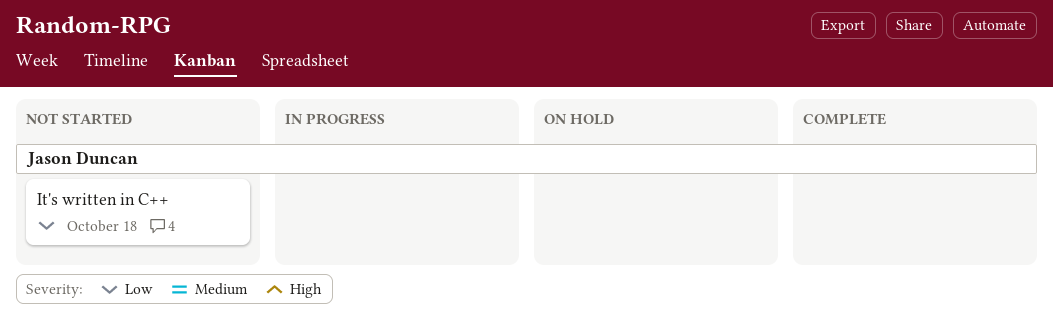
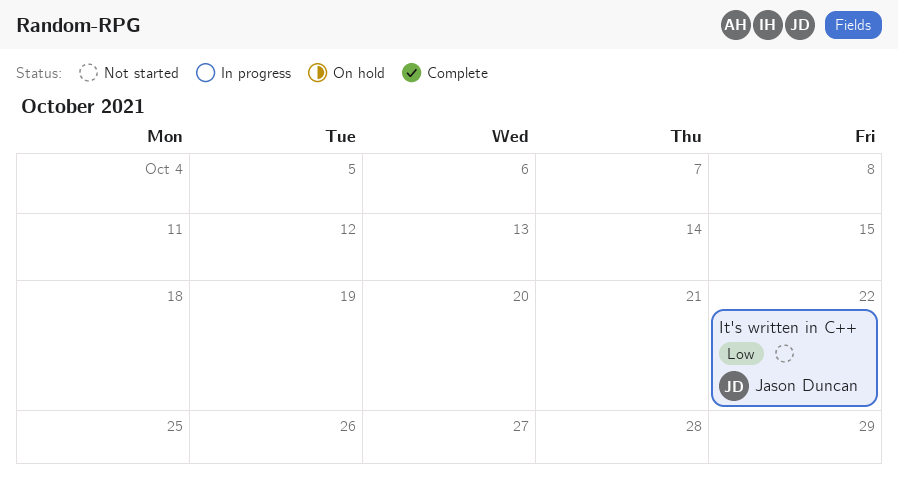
It's written in C++, due: Oct 18 -> Oct 22

